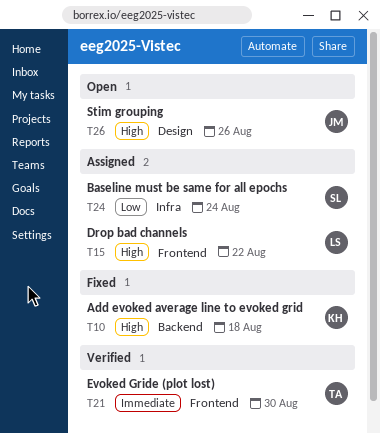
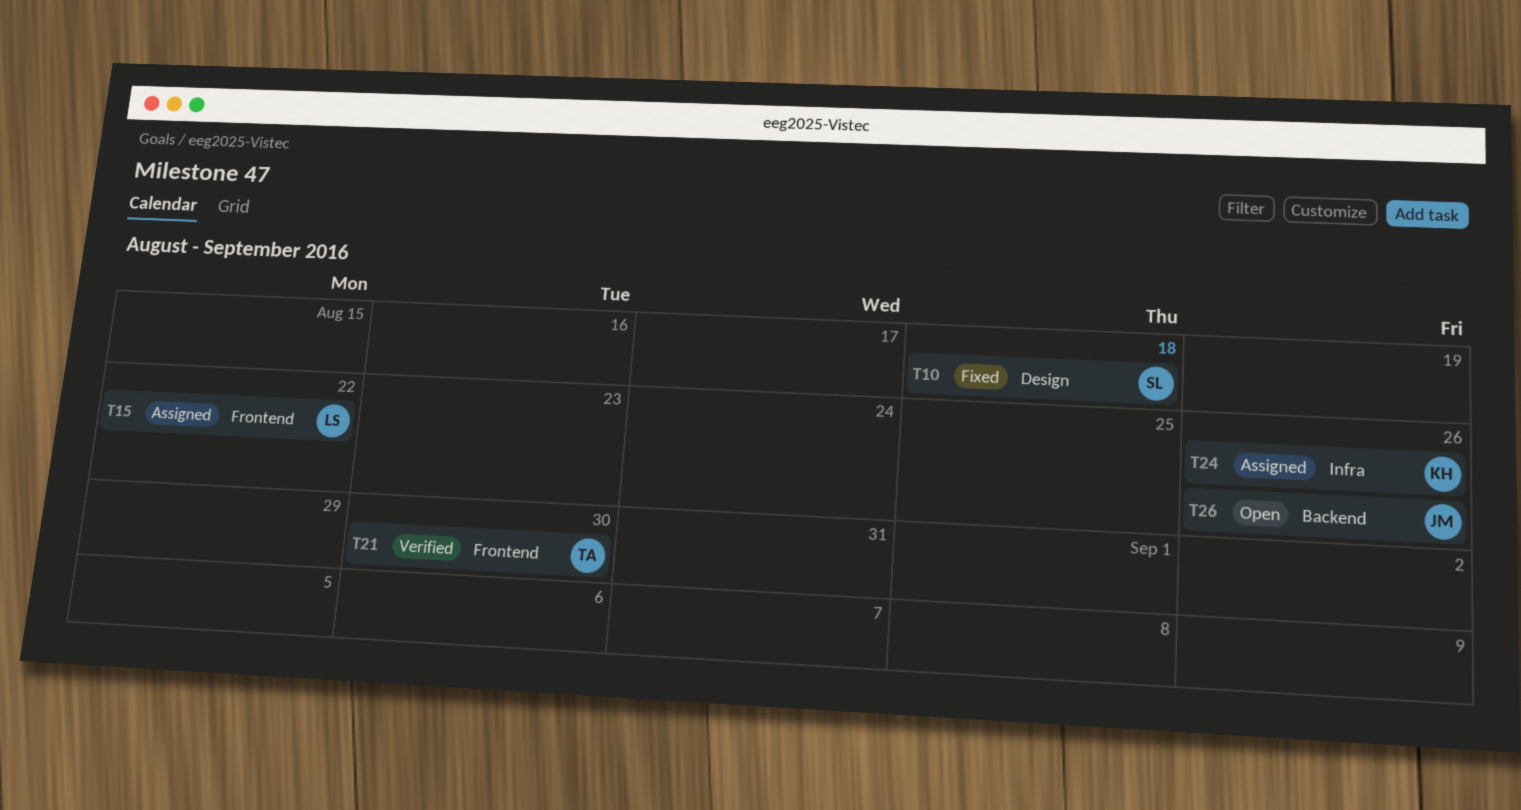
T10, owner: KH -> SL
T10, label: Backend -> Design
T24, owner: SL -> KH
T24, due: Aug 24 -> Aug 26
T26, label: Design -> Backend

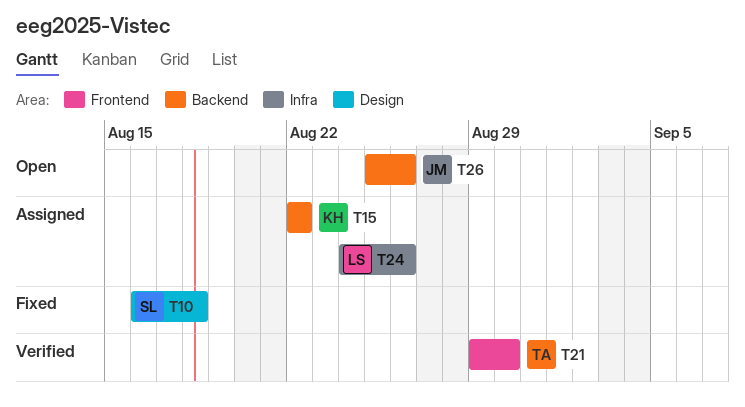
T15, owner: LS -> KH
T15, label: Frontend -> Backend
T24, owner: KH -> LS

